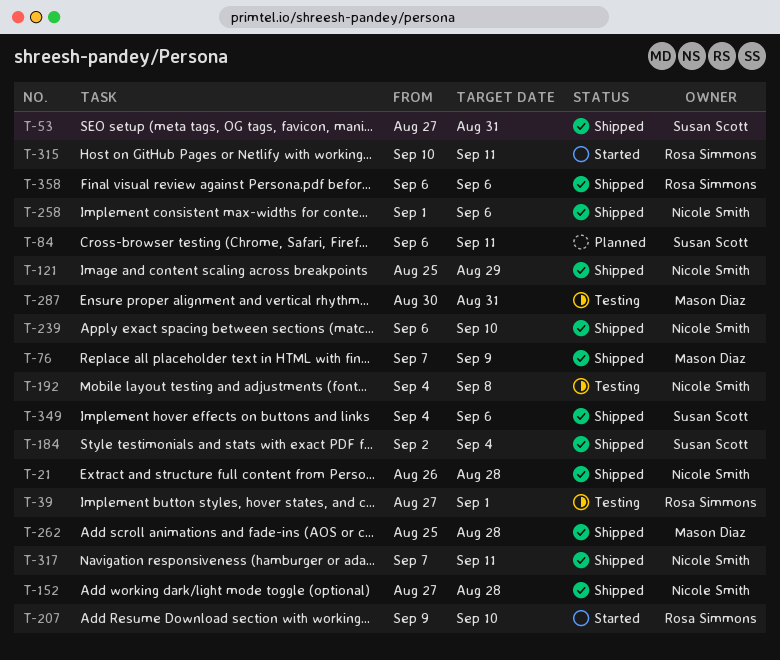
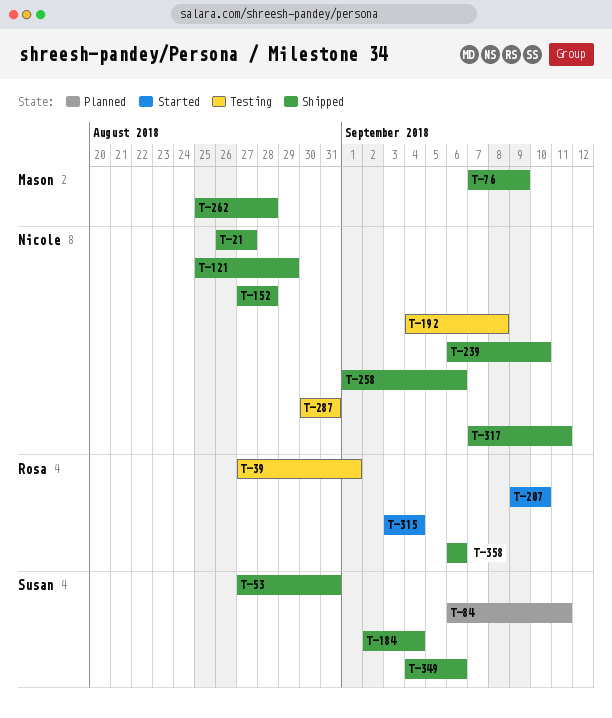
T-21, due: Aug 28 -> Aug 27
T-287, owner: Mason Diaz -> Nicole Smith
T-315, start: Sep 10 -> Sep 3
T-315, due: Sep 11 -> Sep 4

